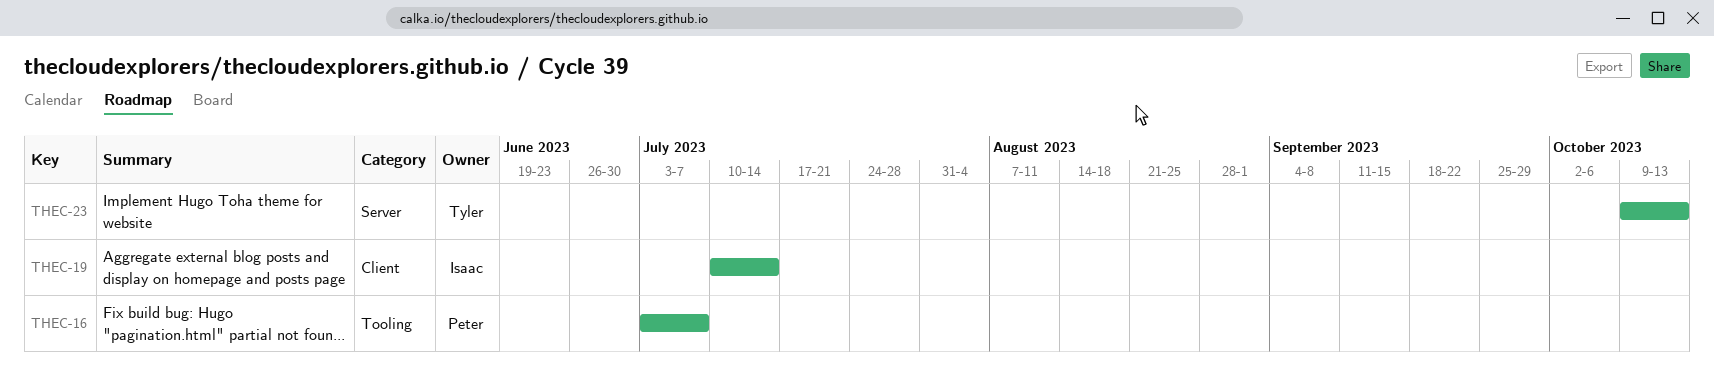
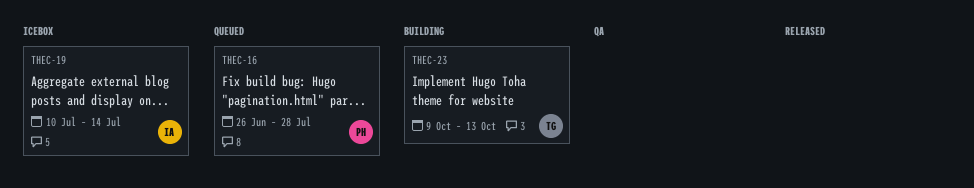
THEC-16, start: Jul 3 -> Jun 26
THEC-16, due: Jul 7 -> Jul 28

